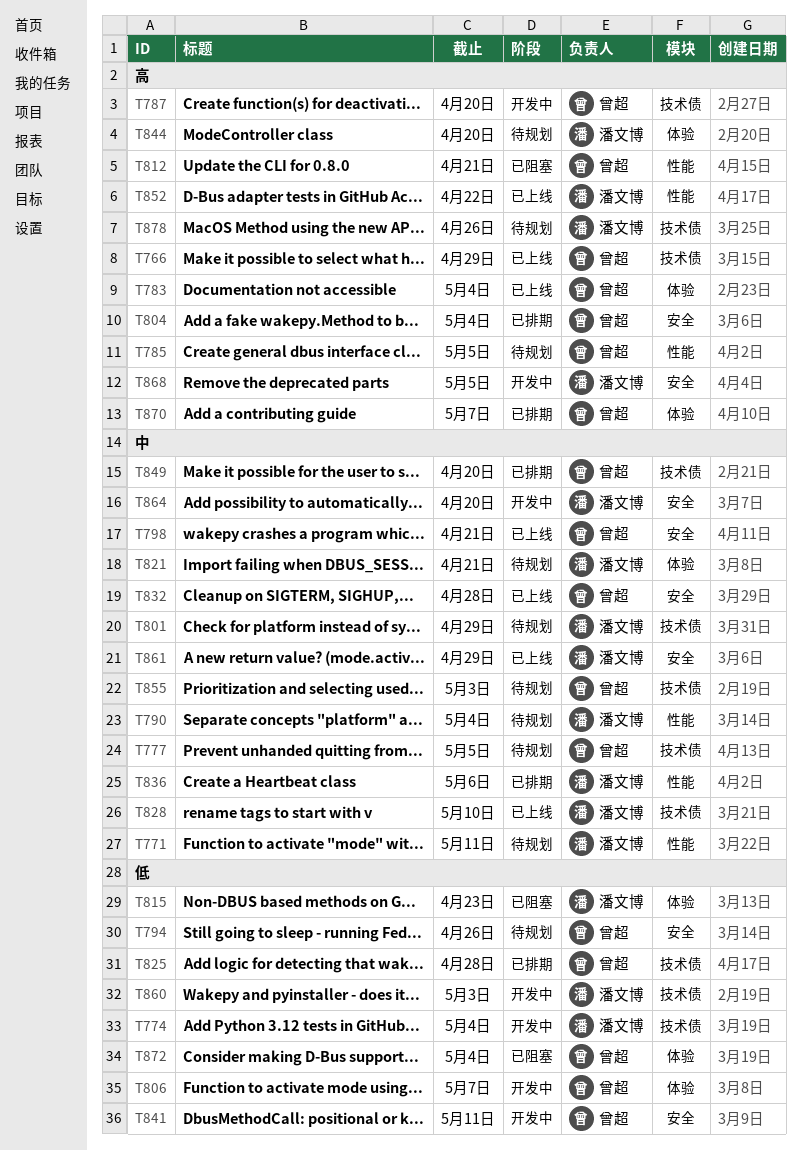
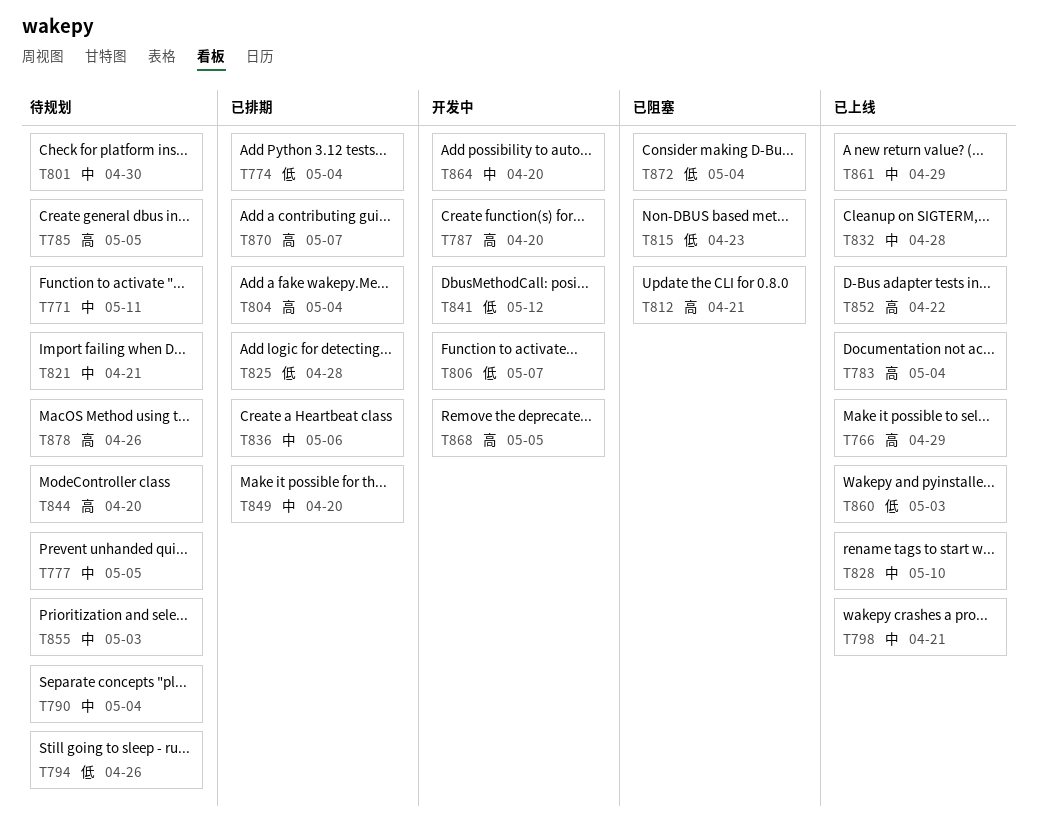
T774, status: 开发中 -> 已排期
T801, due: Apr 29 -> Apr 30
T841, due: May 11 -> May 12
T860, status: 开发中 -> 已上线

